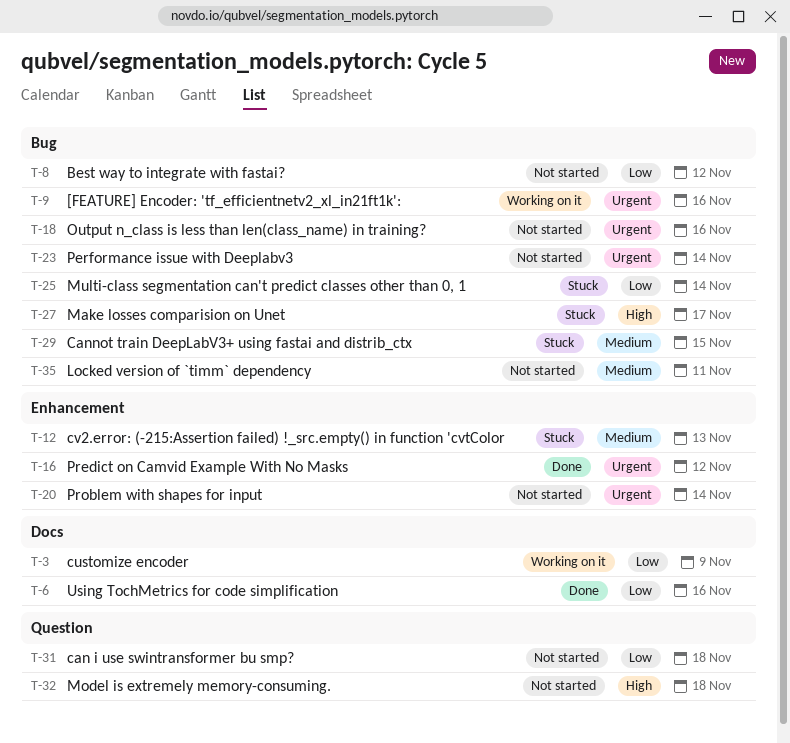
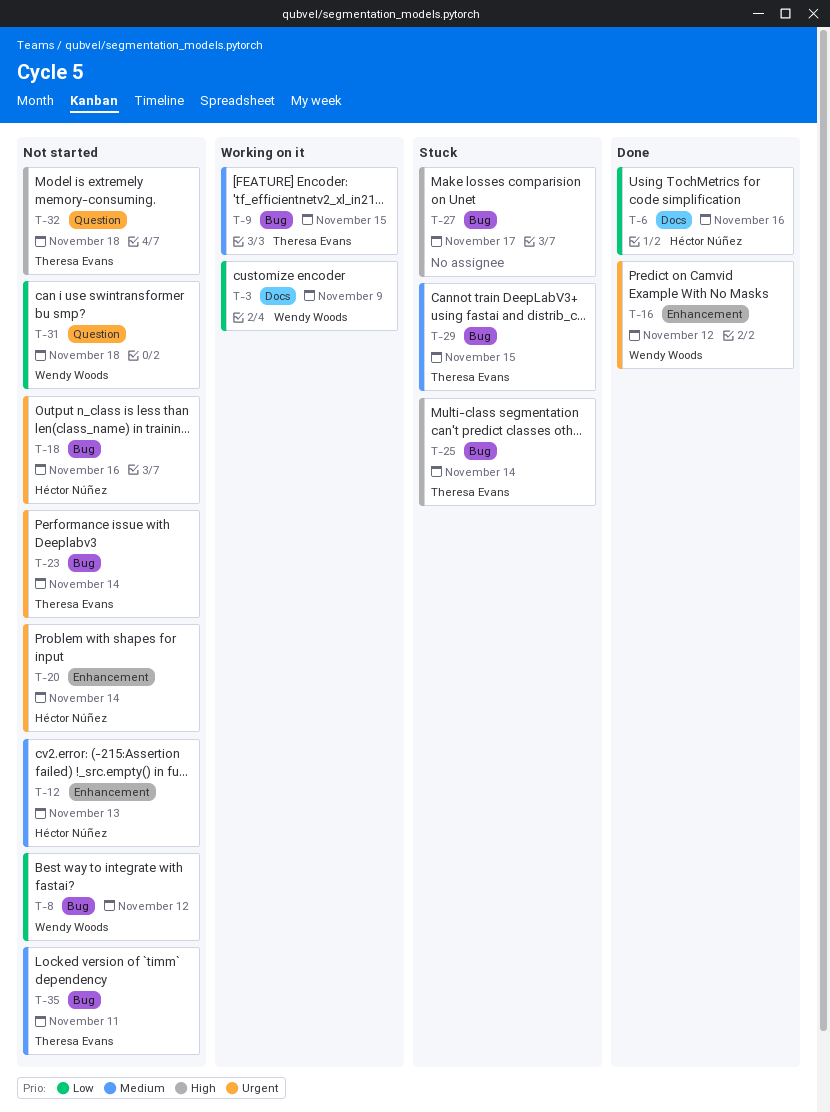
T-9, priority: Urgent -> Medium
T-9, due: Nov 16 -> Nov 15
T-12, status: Stuck -> Not started
T-25, priority: Low -> High

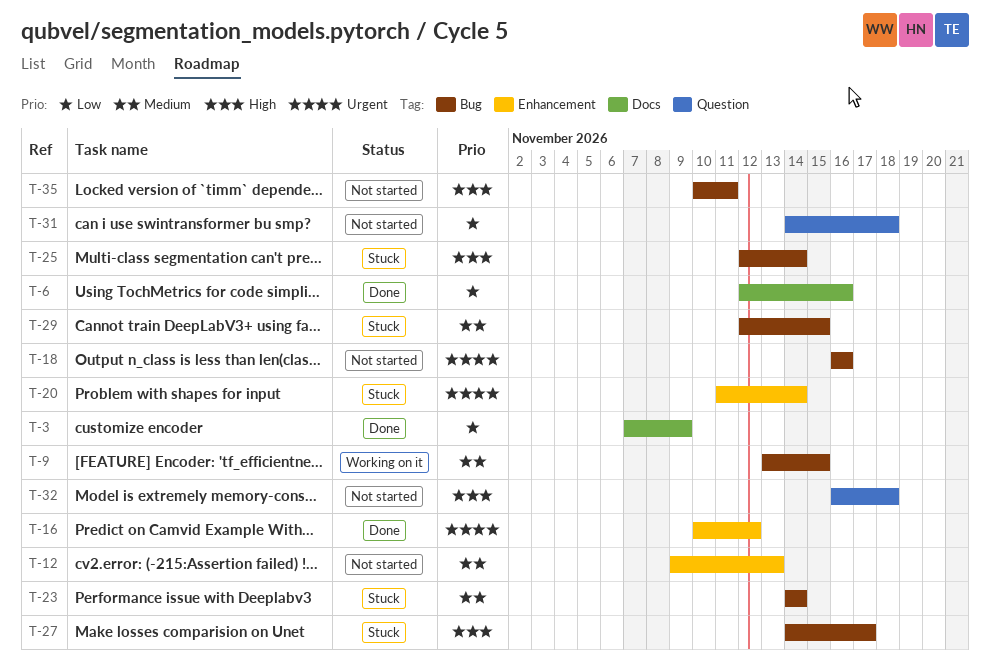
T-3, status: Working on it -> Done
T-8: present -> none
T-20, status: Not started -> Stuck
T-23, status: Not started -> Stuck
T-23, priority: Urgent -> Medium
T-35, priority: Medium -> High

